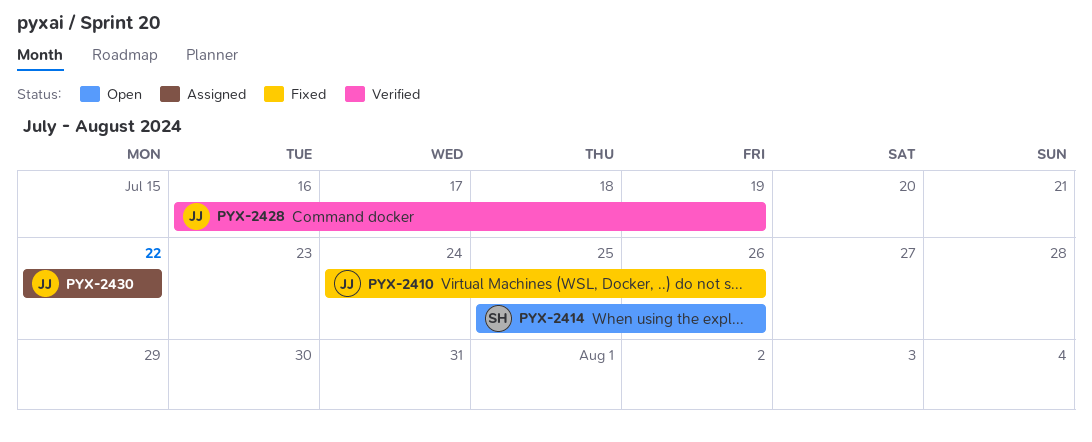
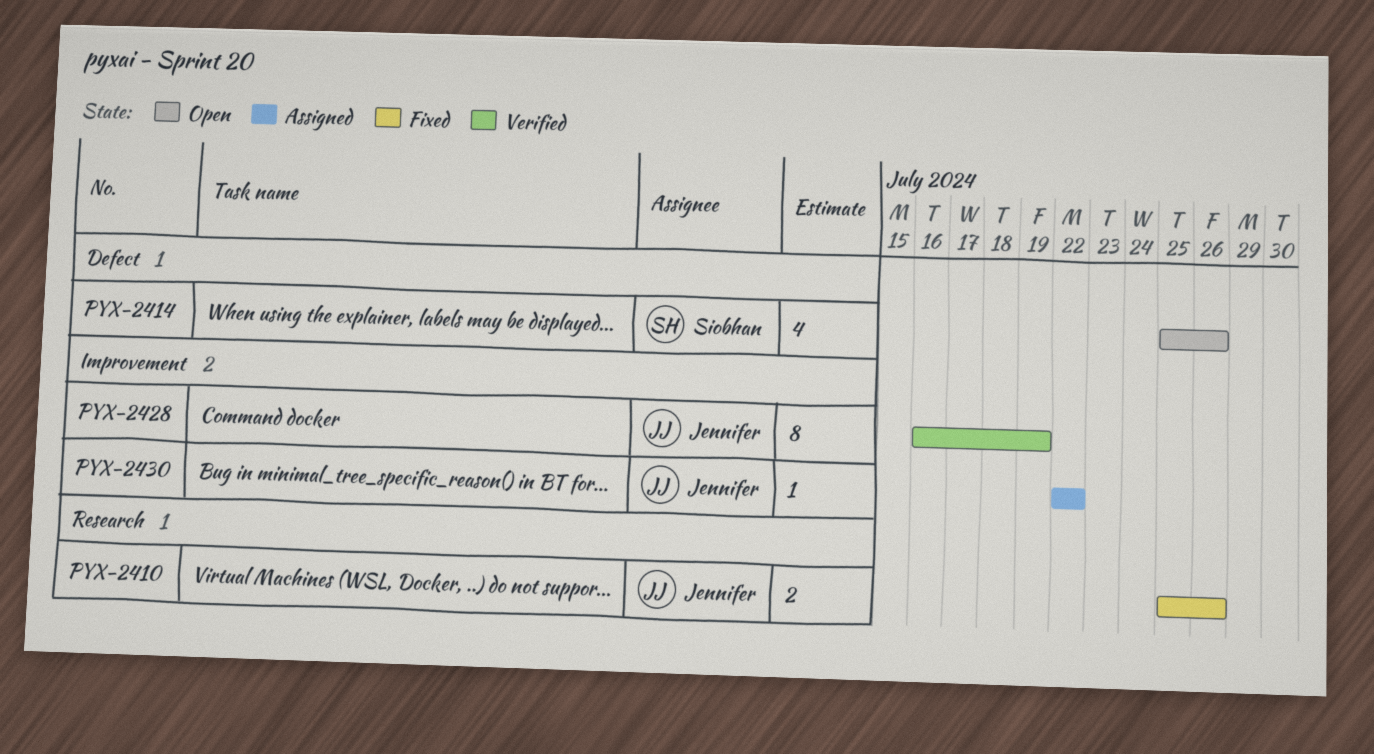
PYX-2410, start: Jul 24 -> Jul 25

